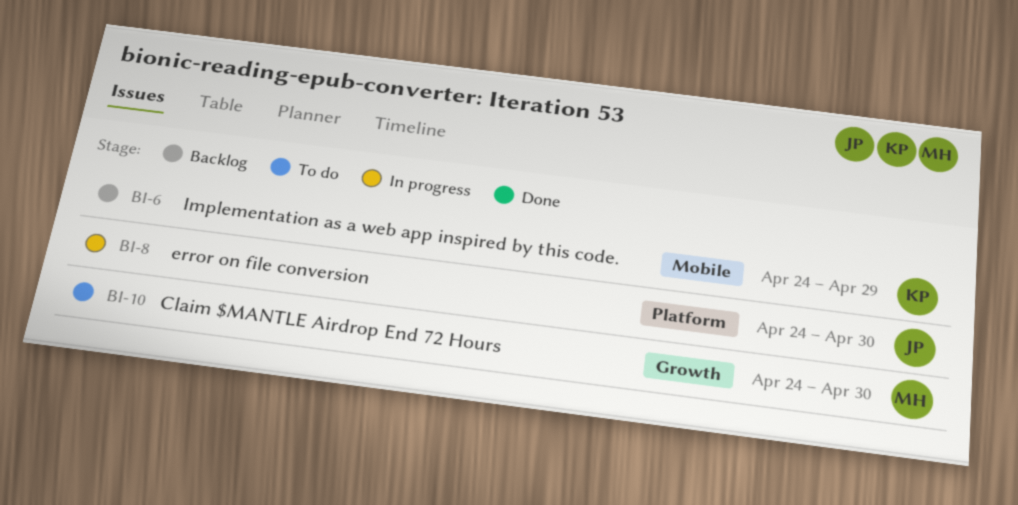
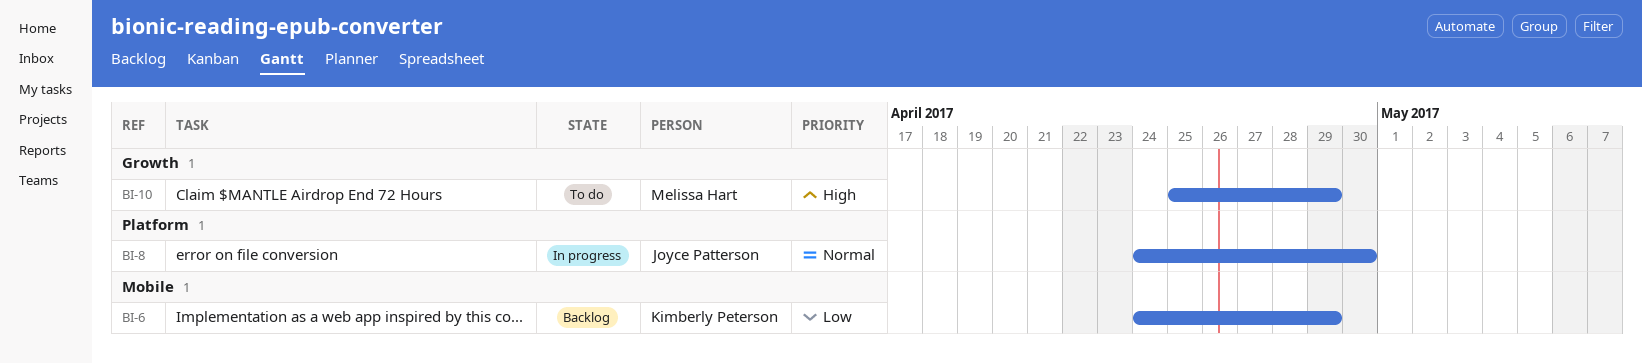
BI-10, start: Apr 24 -> Apr 25
BI-10, due: Apr 30 -> Apr 29

